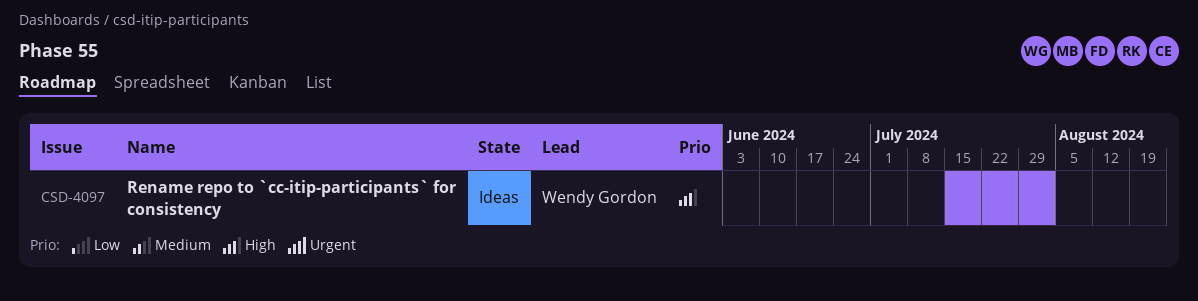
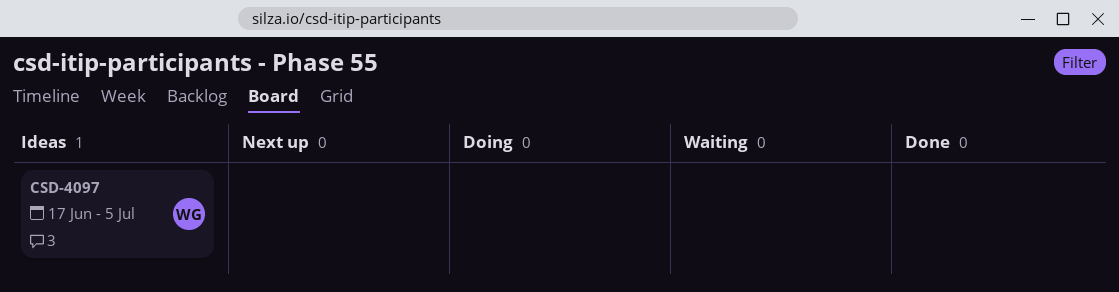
CSD-4097, start: Jul 15 -> Jun 17
CSD-4097, due: Aug 2 -> Jul 5

